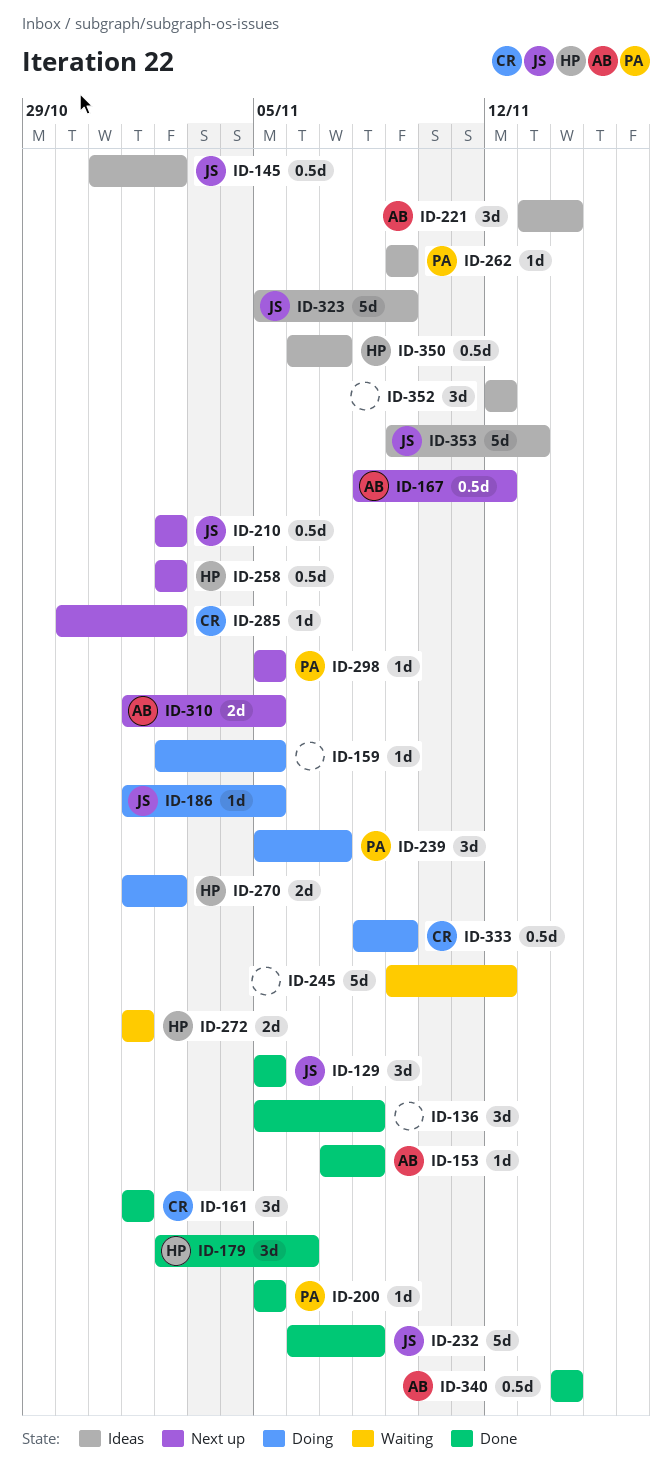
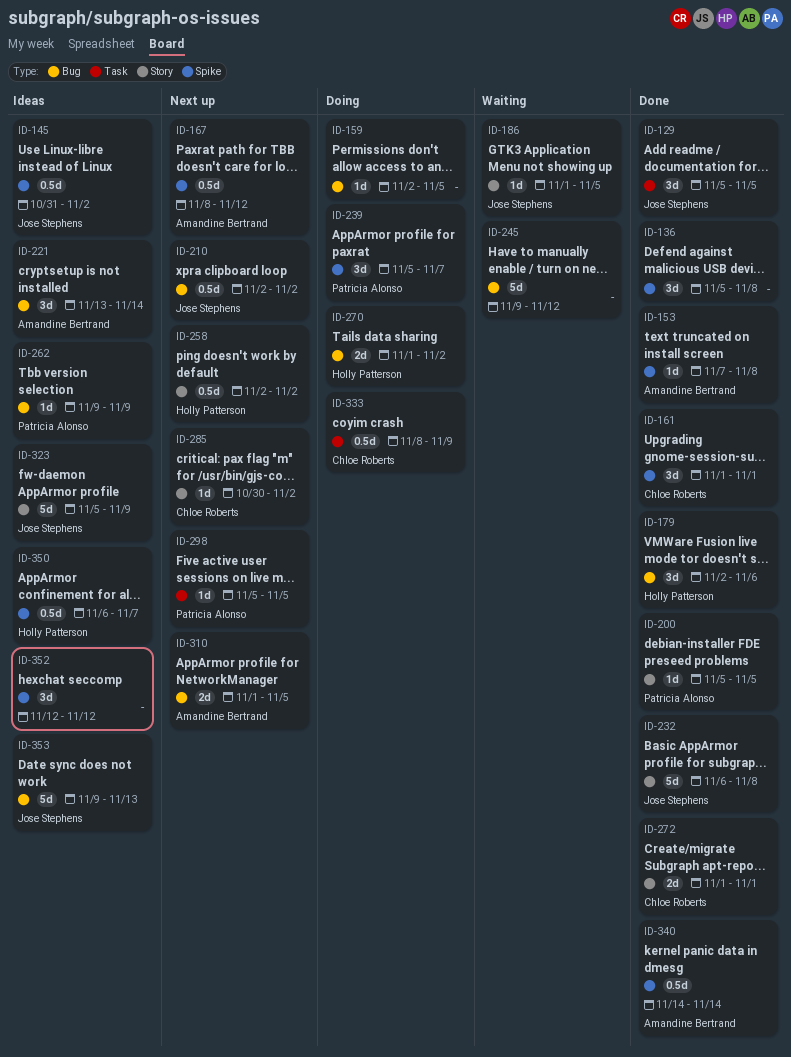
ID-186, status: Doing -> Waiting
ID-272, status: Waiting -> Done
ID-272, owner: Holly Patterson -> Chloe Roberts

